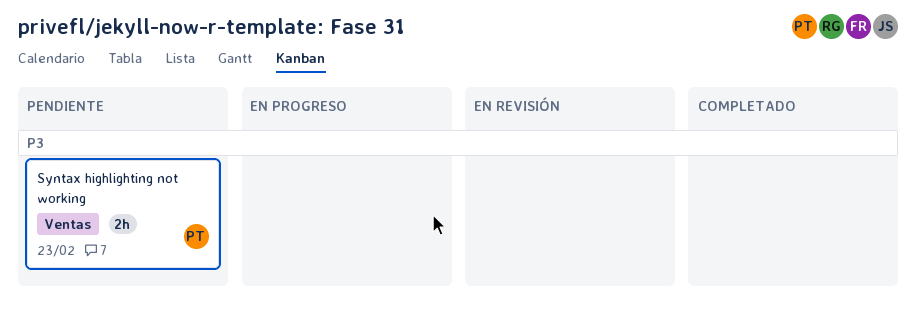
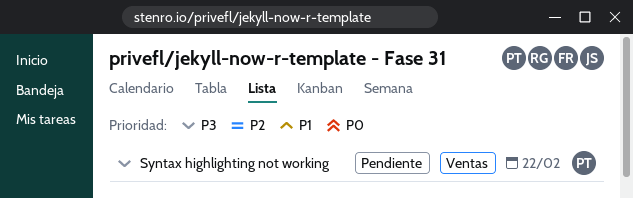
Syntax highlighting not working, due: Feb 23 -> Feb 22

